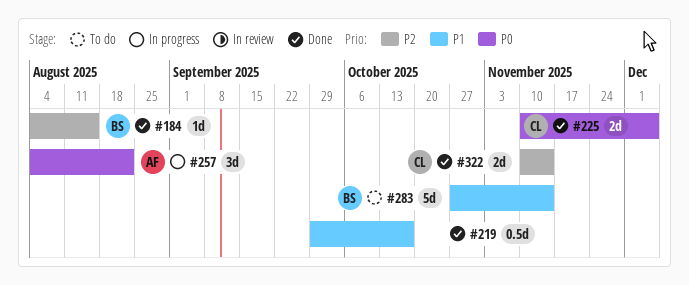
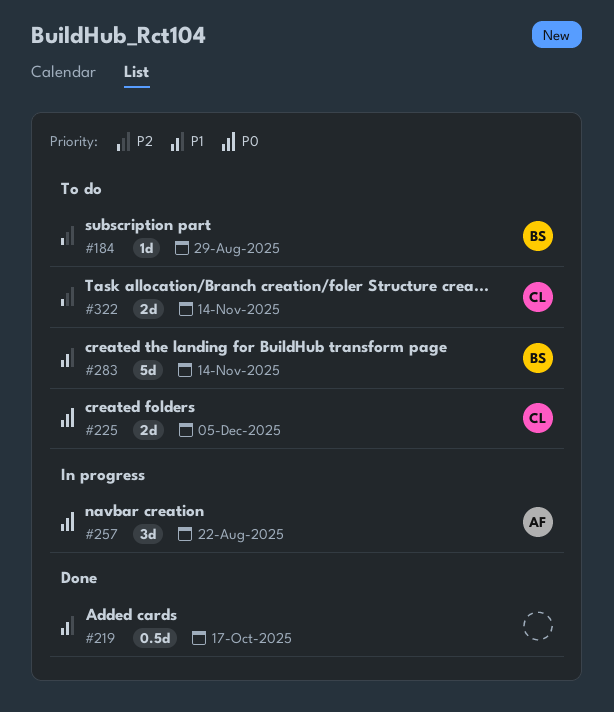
#184, status: Done -> To do
#184, due: Aug 15 -> Aug 29
#225, status: Done -> To do
#322, status: Done -> To do

